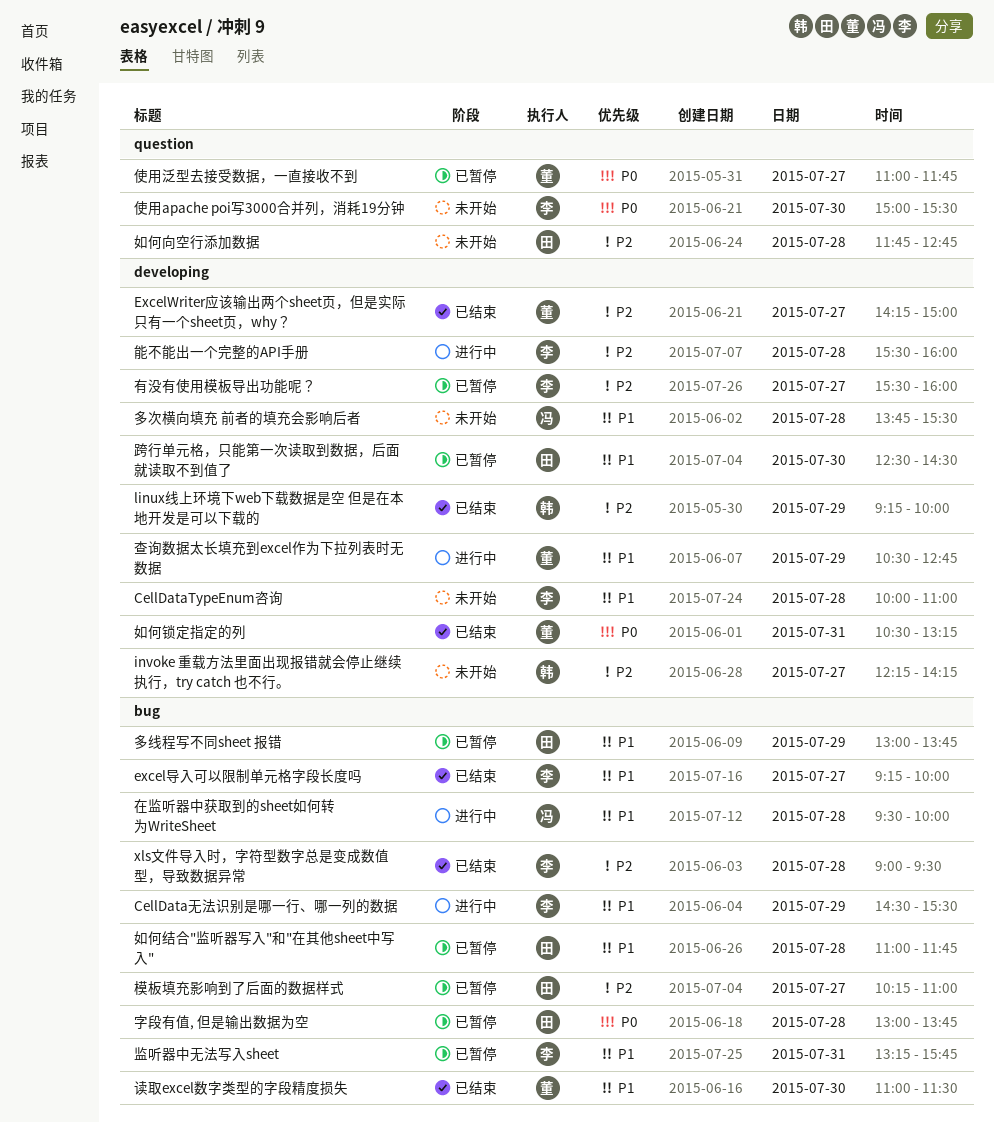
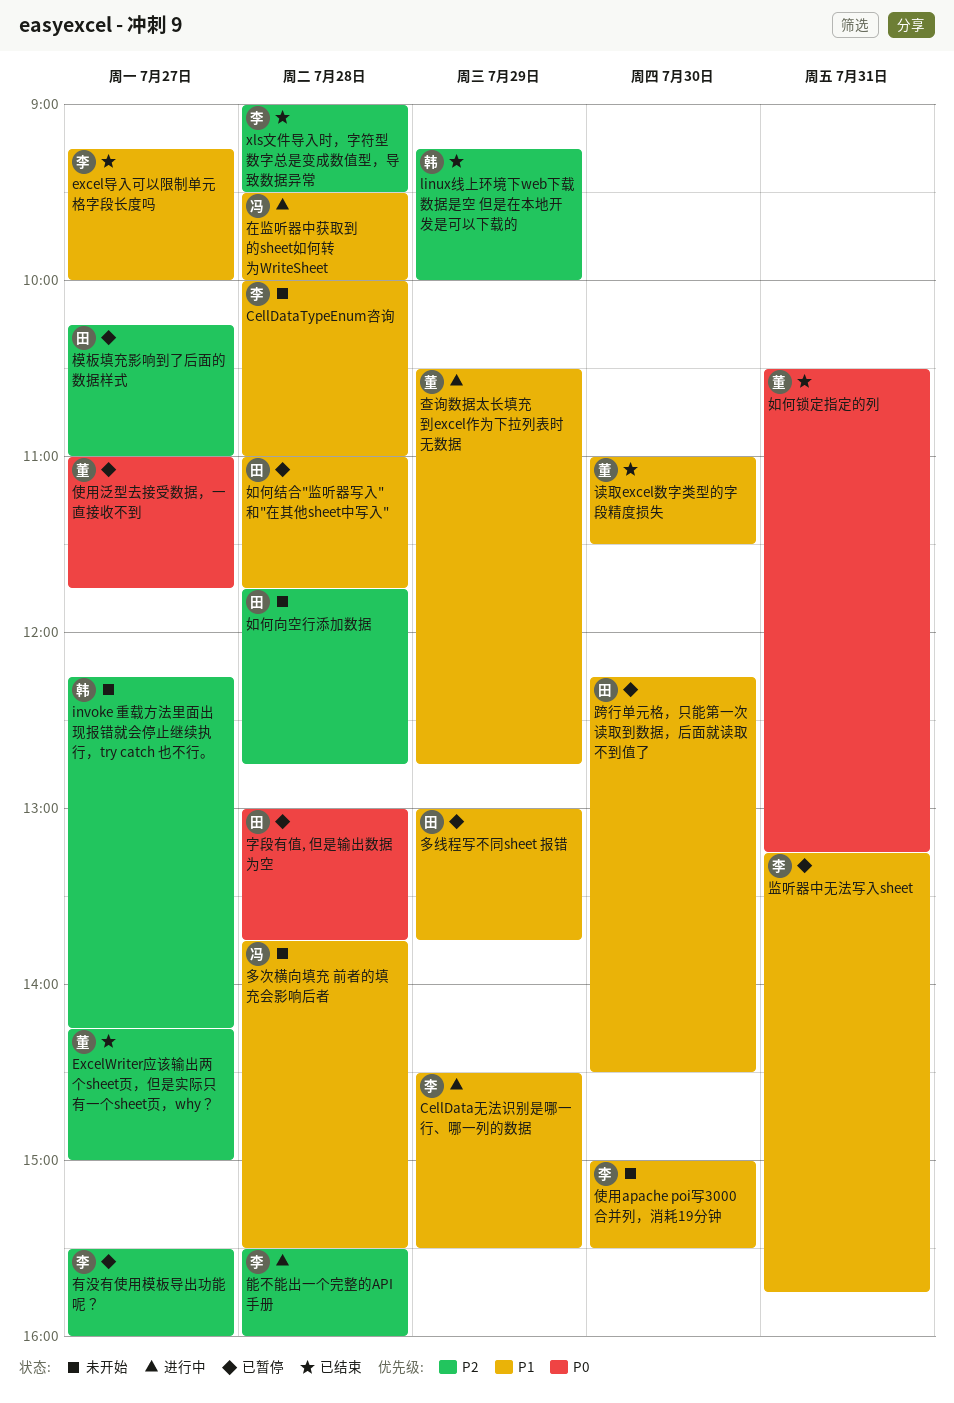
使用apache poi写3000合并列，消耗19分钟, priority: P0 -> P1
跨行单元格，只能第一次读取到数据，后面就读取不到值了, begins: 12:30 -> 12:15

